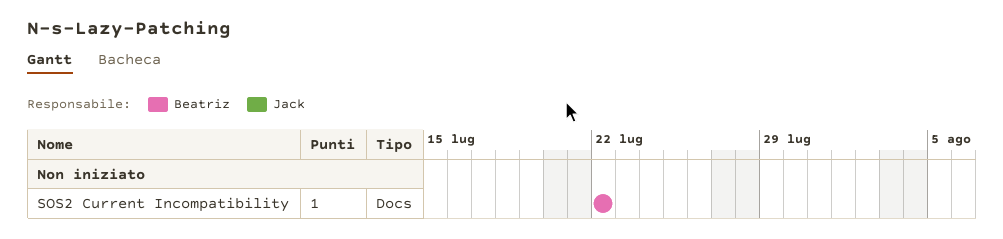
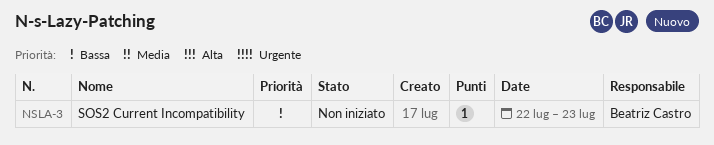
SOS2 Current Incompatibility, due: Jul 22 -> Jul 23

